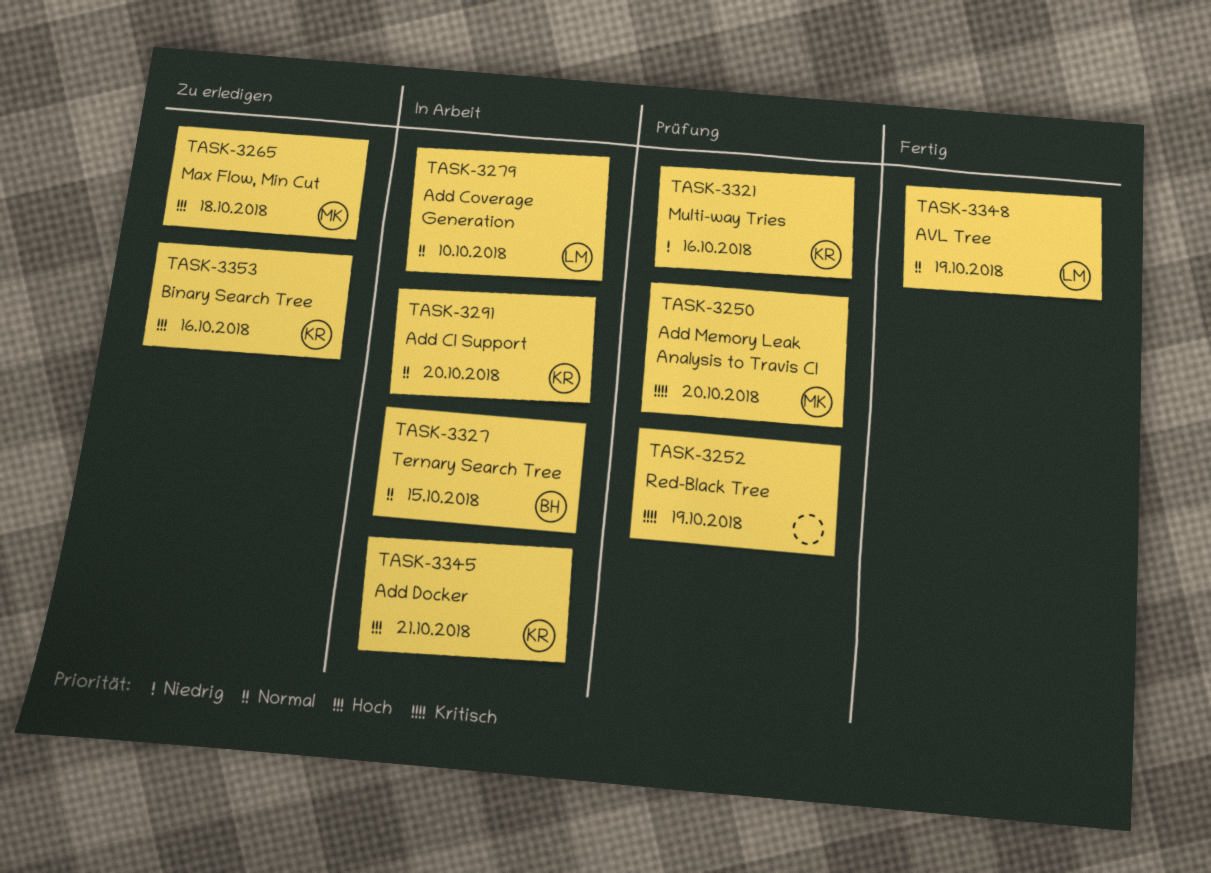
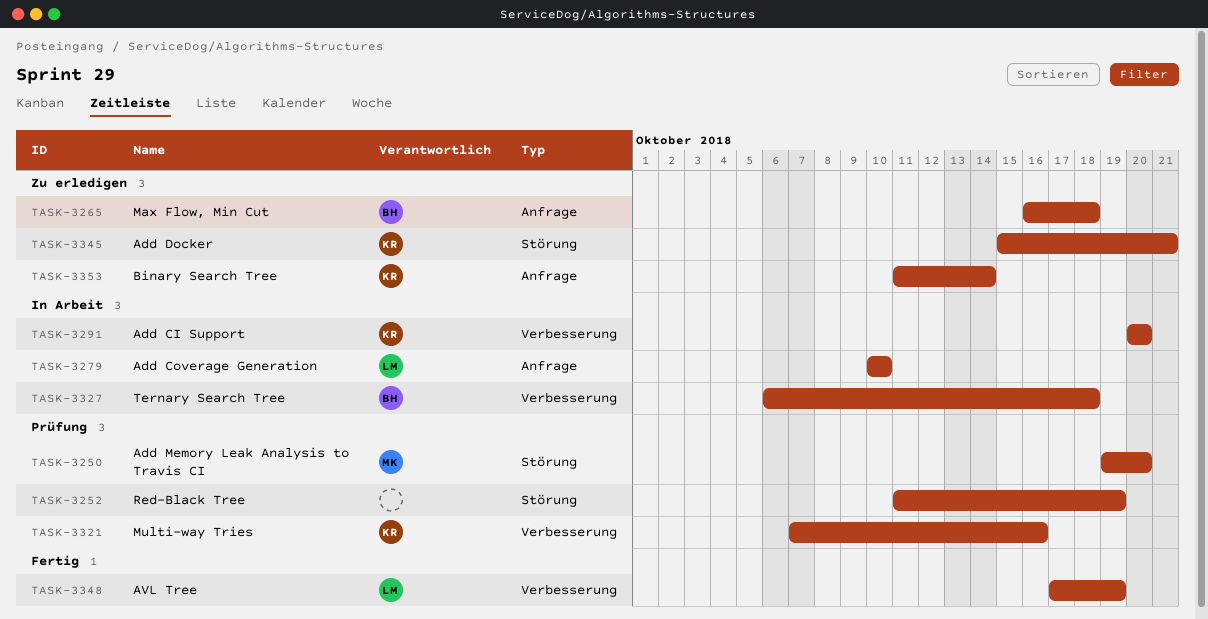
TASK-3265, owner: MK -> BH
TASK-3327, due: Oct 15 -> Oct 18
TASK-3345, status: In Arbeit -> Zu erledigen
TASK-3353, due: Oct 16 -> Oct 14

